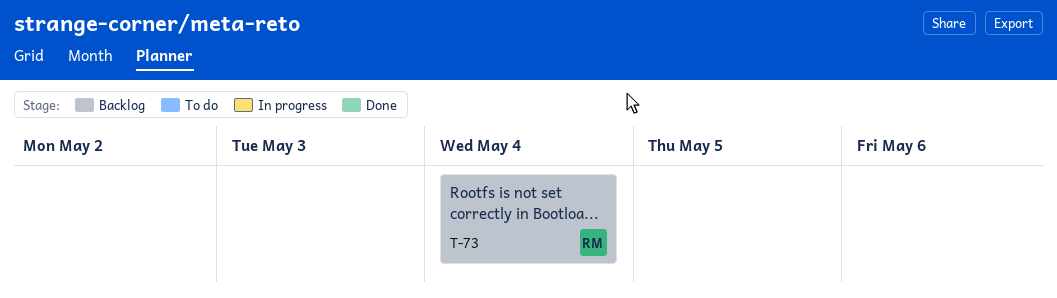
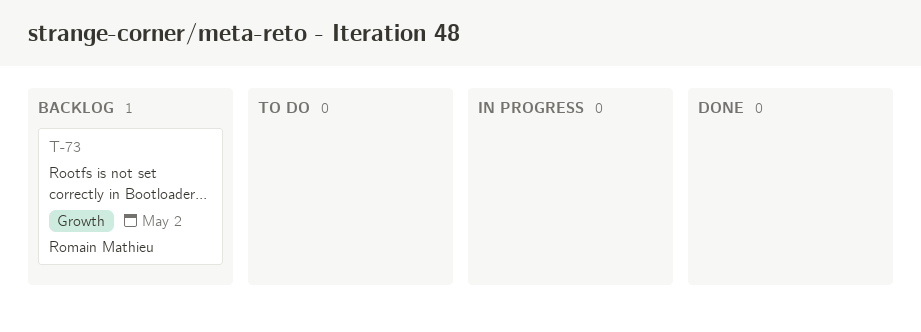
T-73, due: May 4 -> May 2

